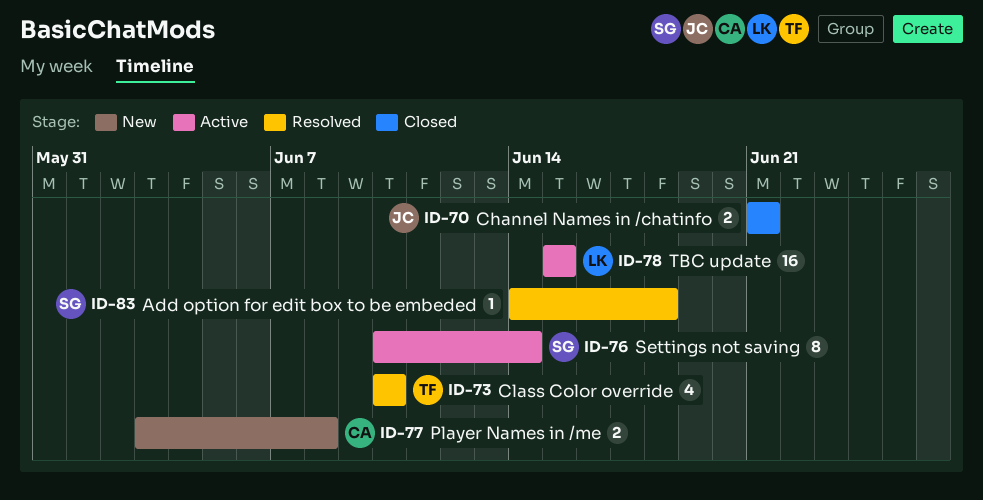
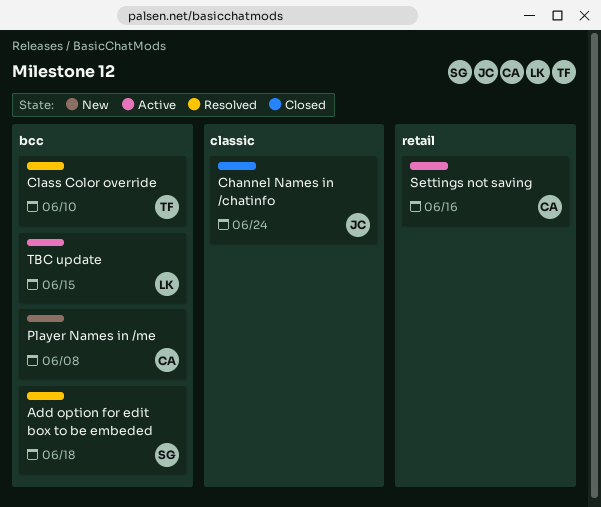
Channel Names in /chatinfo, due: Jun 21 -> Jun 24
Settings not saving, owner: SG -> CA
Settings not saving, due: Jun 14 -> Jun 16

